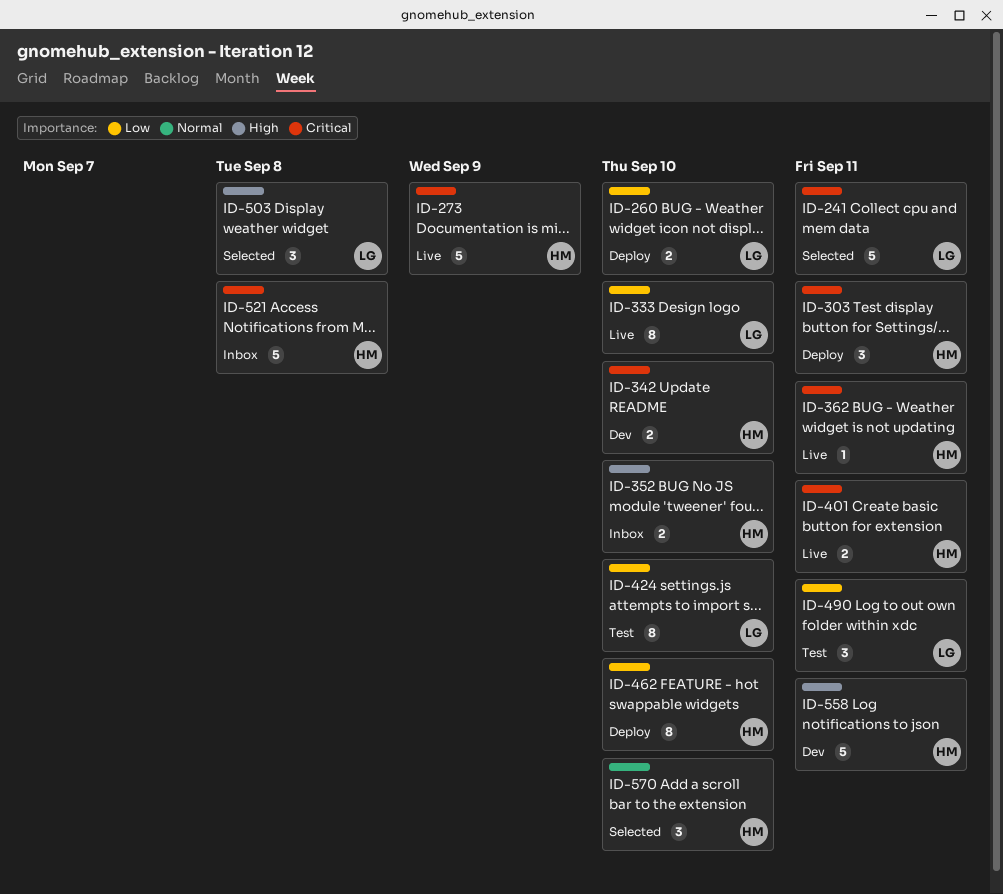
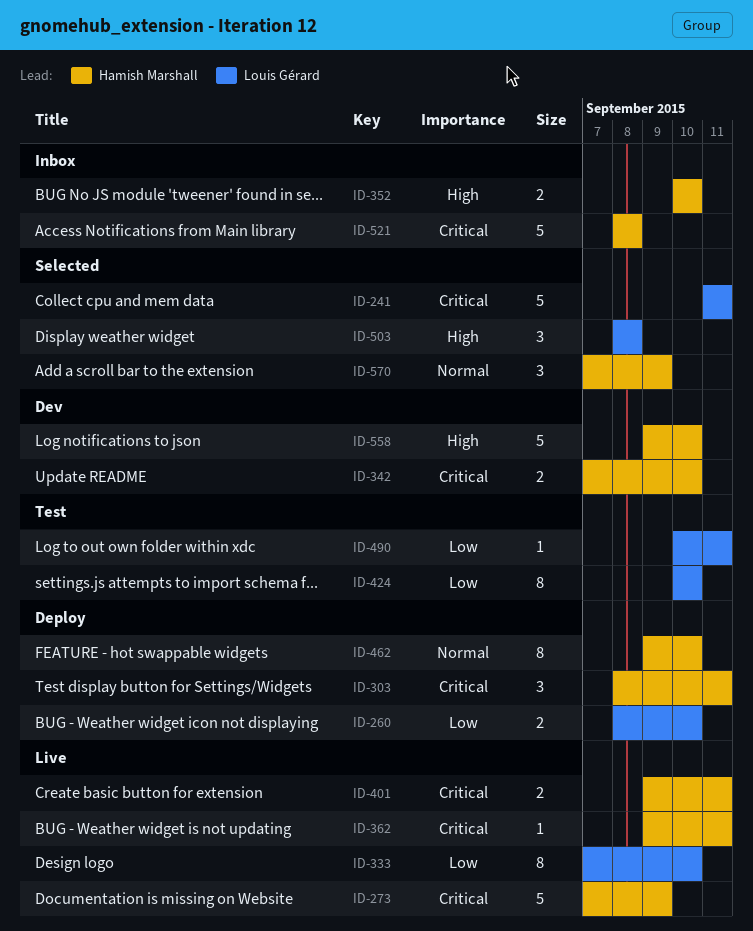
ID-462, priority: Low -> Normal
ID-490, estimate: 3 -> 1
ID-558, due: Sep 11 -> Sep 10
ID-570, due: Sep 10 -> Sep 9

